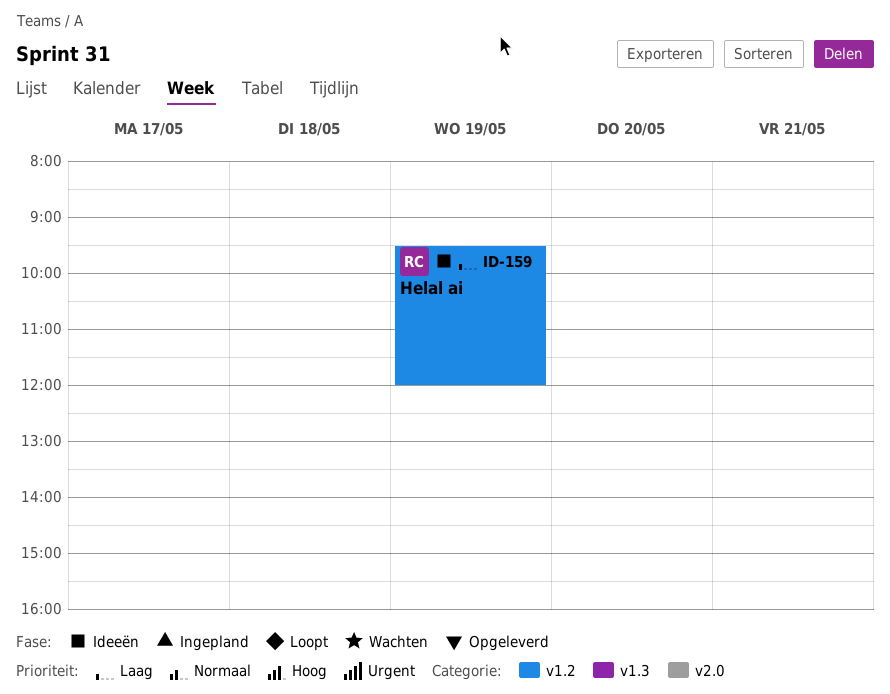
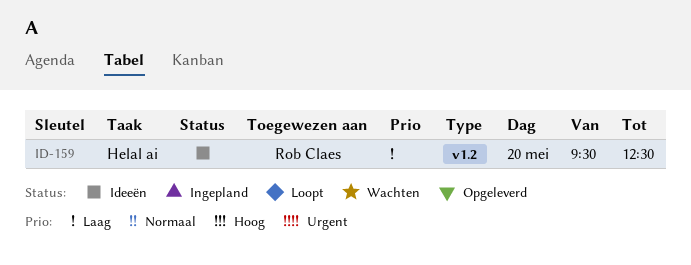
ID-159, day: May 19 -> May 20
ID-159, ends: 12:00 -> 12:30

